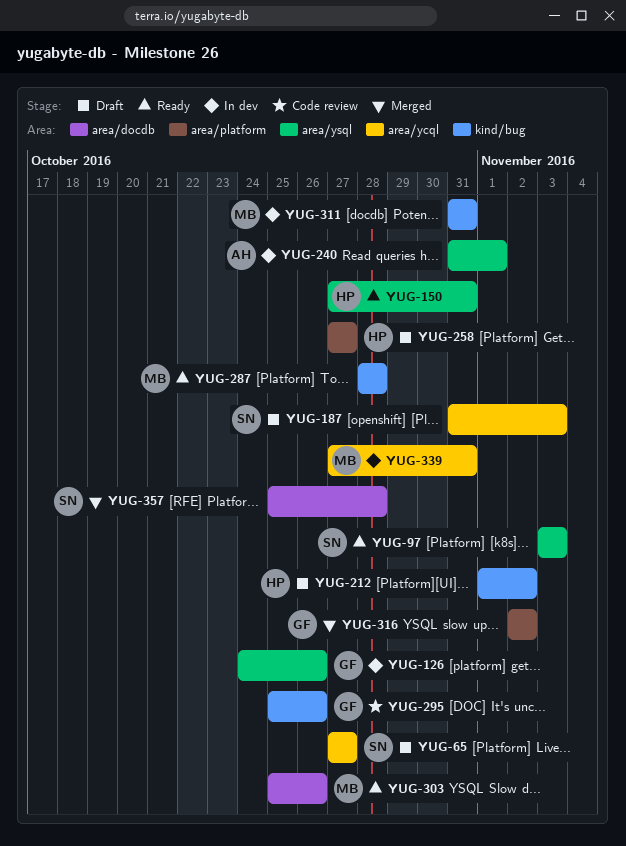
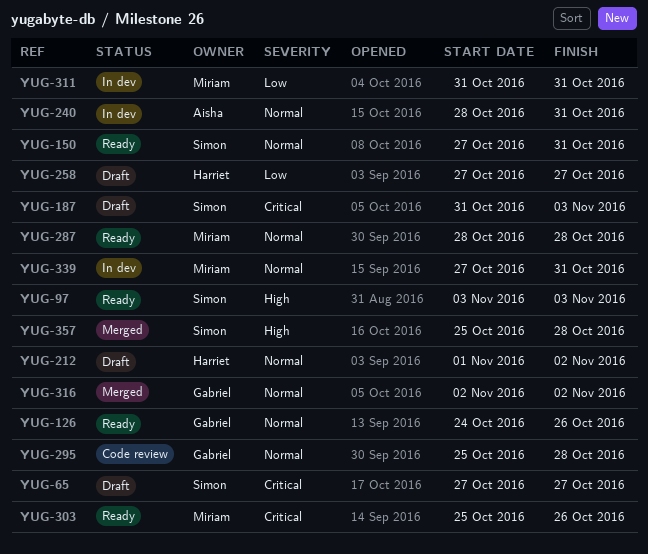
YUG-126, status: In dev -> Ready
YUG-150, owner: Harriet -> Simon
YUG-240, start: Oct 31 -> Oct 28
YUG-240, due: Nov 1 -> Oct 31
YUG-295, due: Oct 26 -> Oct 28

